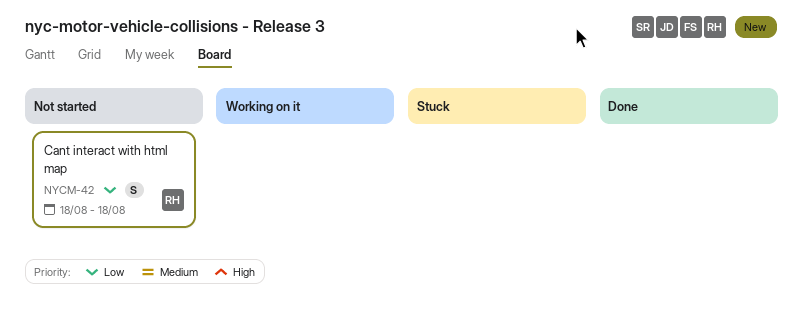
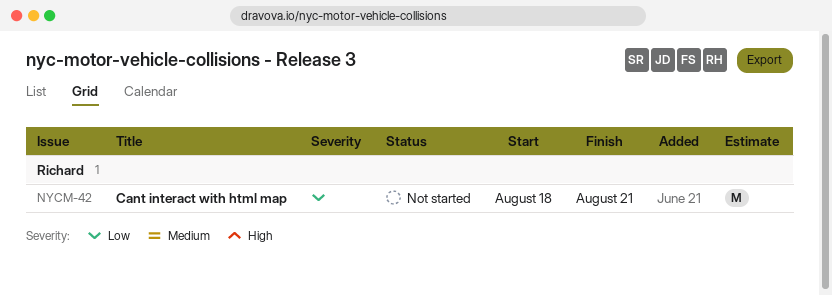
NYCM-42, estimate: S -> M
NYCM-42, due: Aug 18 -> Aug 21

